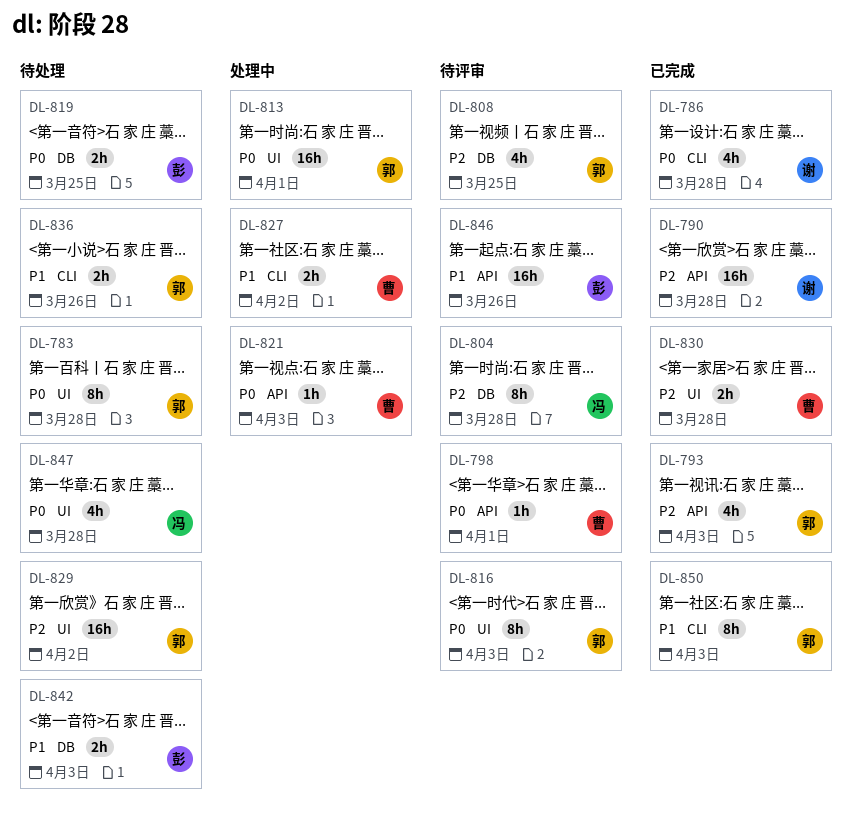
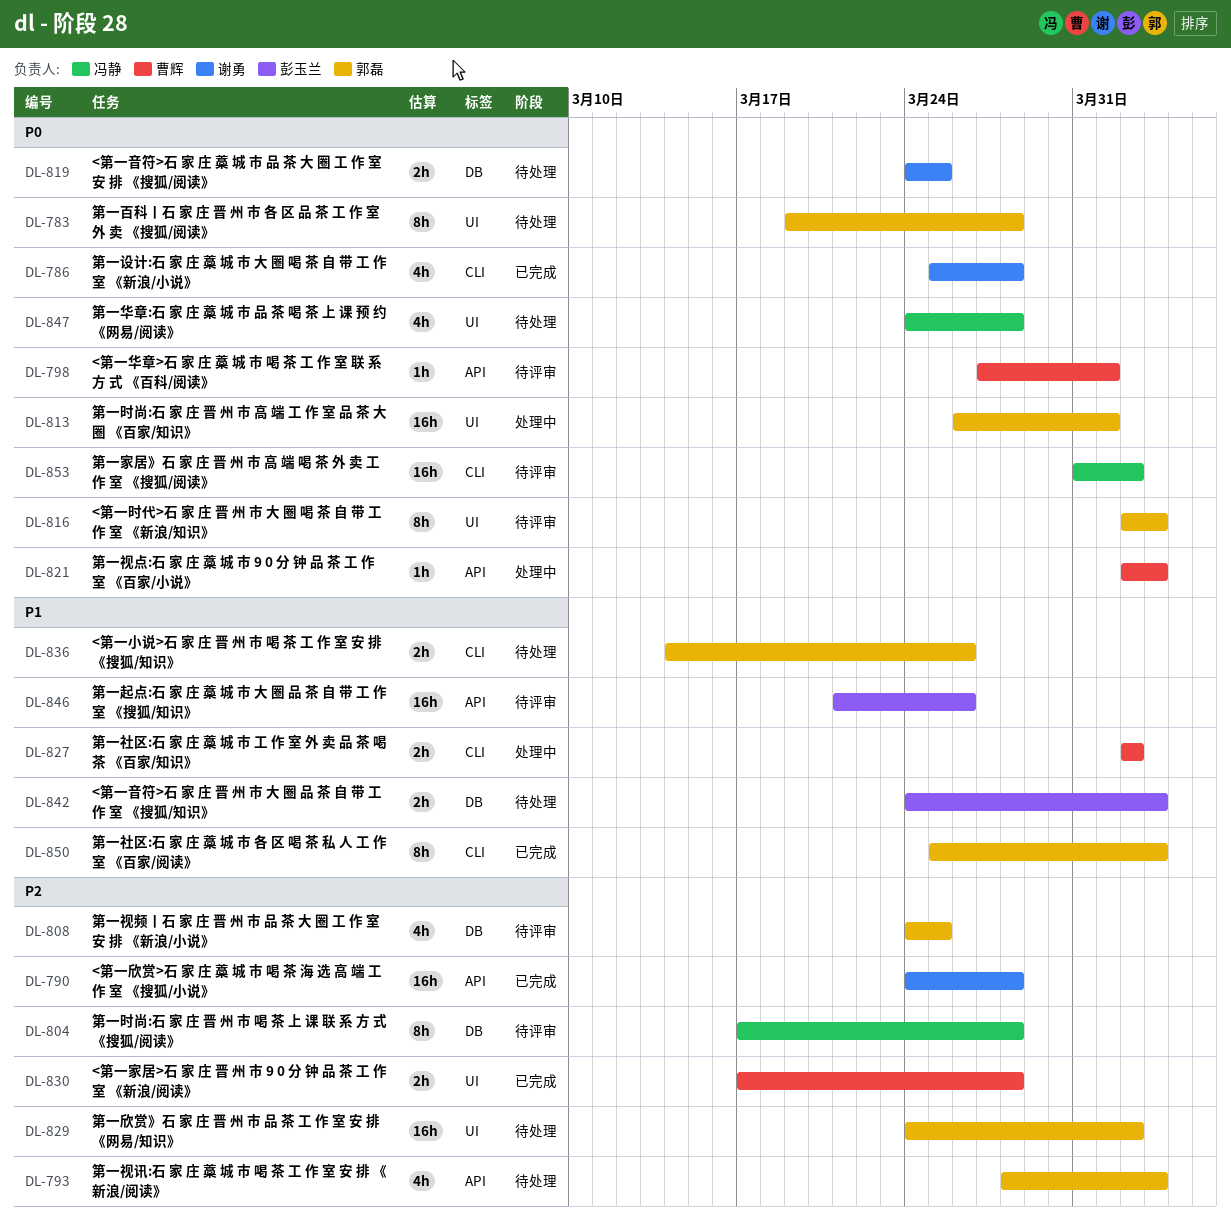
DL-793, status: 已完成 -> 待处理
DL-819, owner: 彭玉兰 -> 谢勇
DL-853: none -> present

